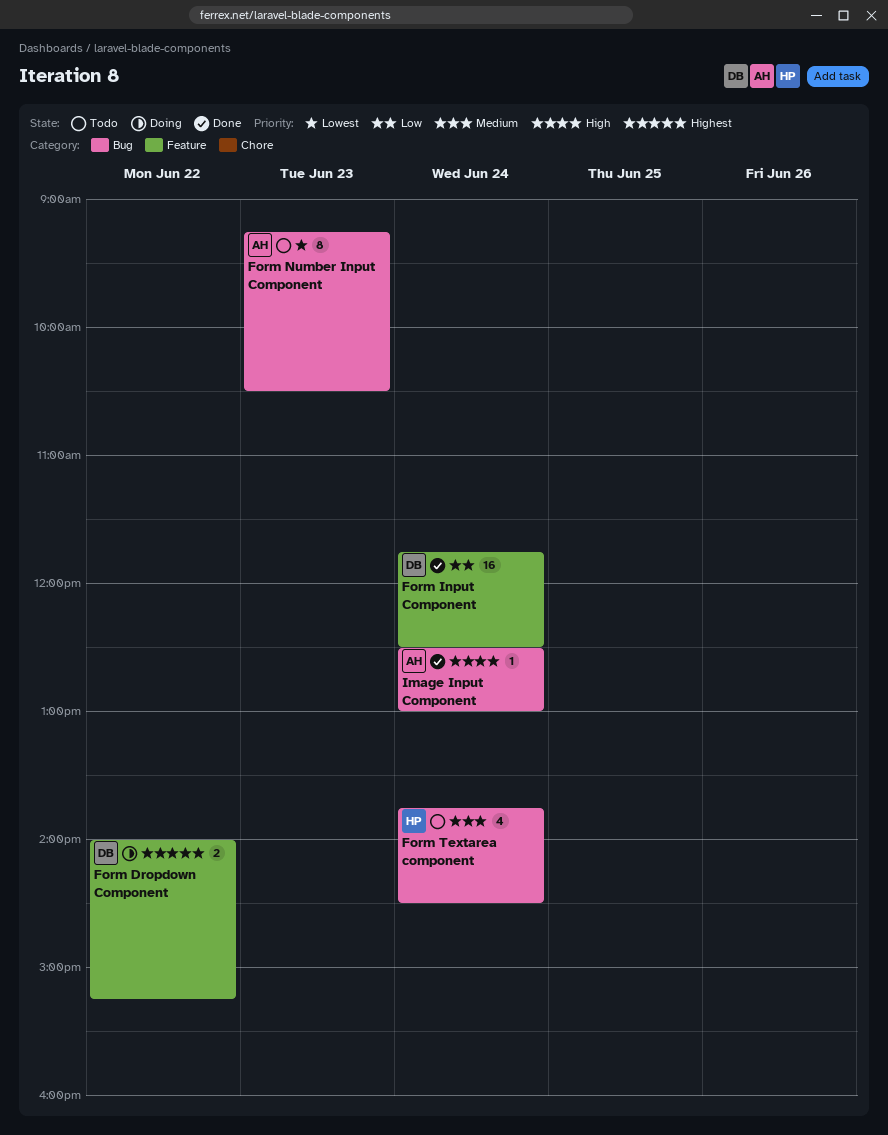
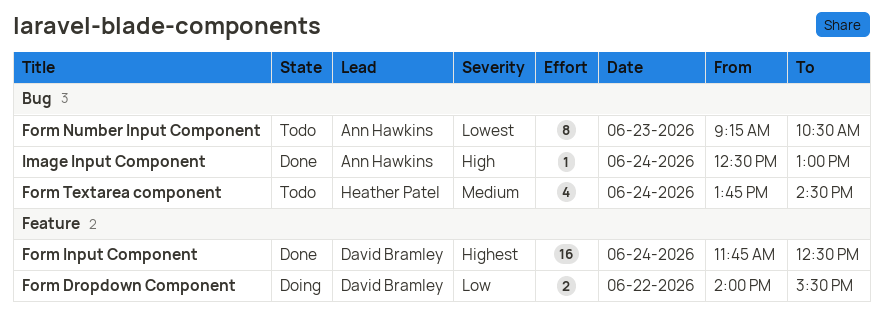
Form Dropdown Component, priority: Highest -> Low
Form Dropdown Component, ends: 15:15 -> 15:30
Form Input Component, priority: Low -> Highest

